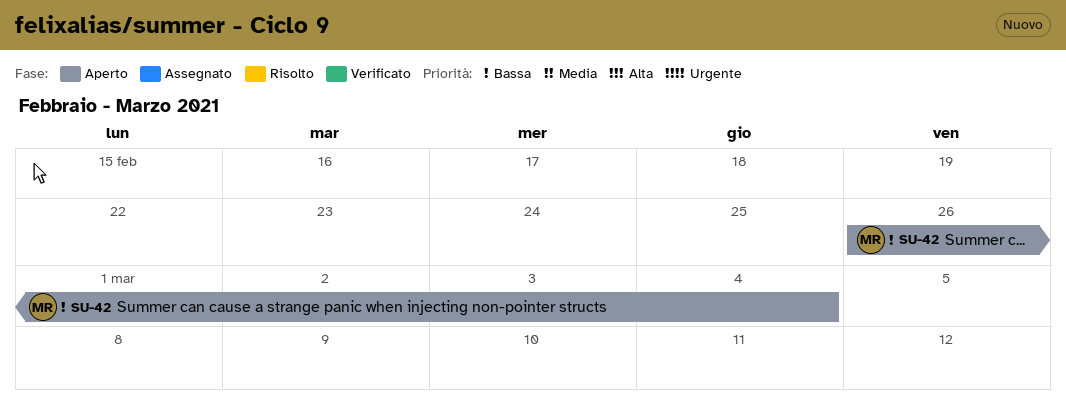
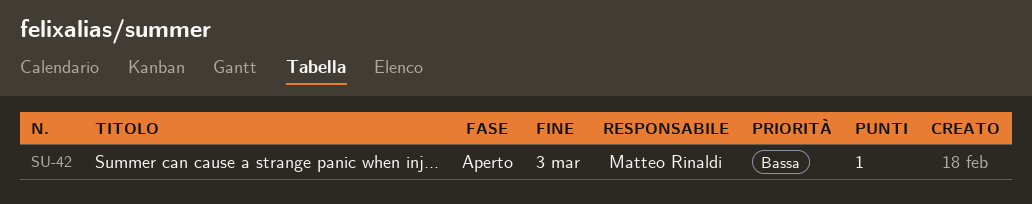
SU-42, due: Mar 4 -> Mar 3

